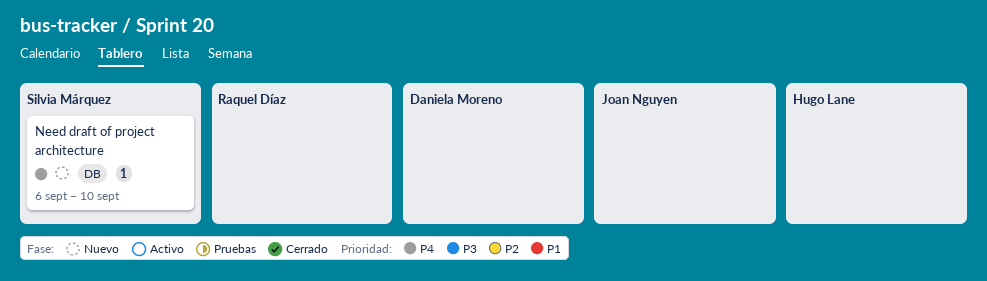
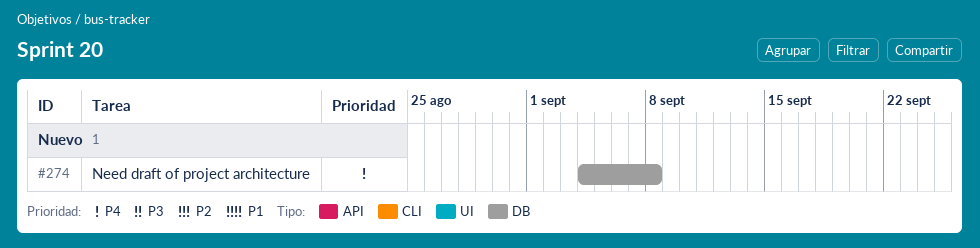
Need draft of project architecture, start: Sep 6 -> Sep 4
Need draft of project architecture, due: Sep 10 -> Sep 8

